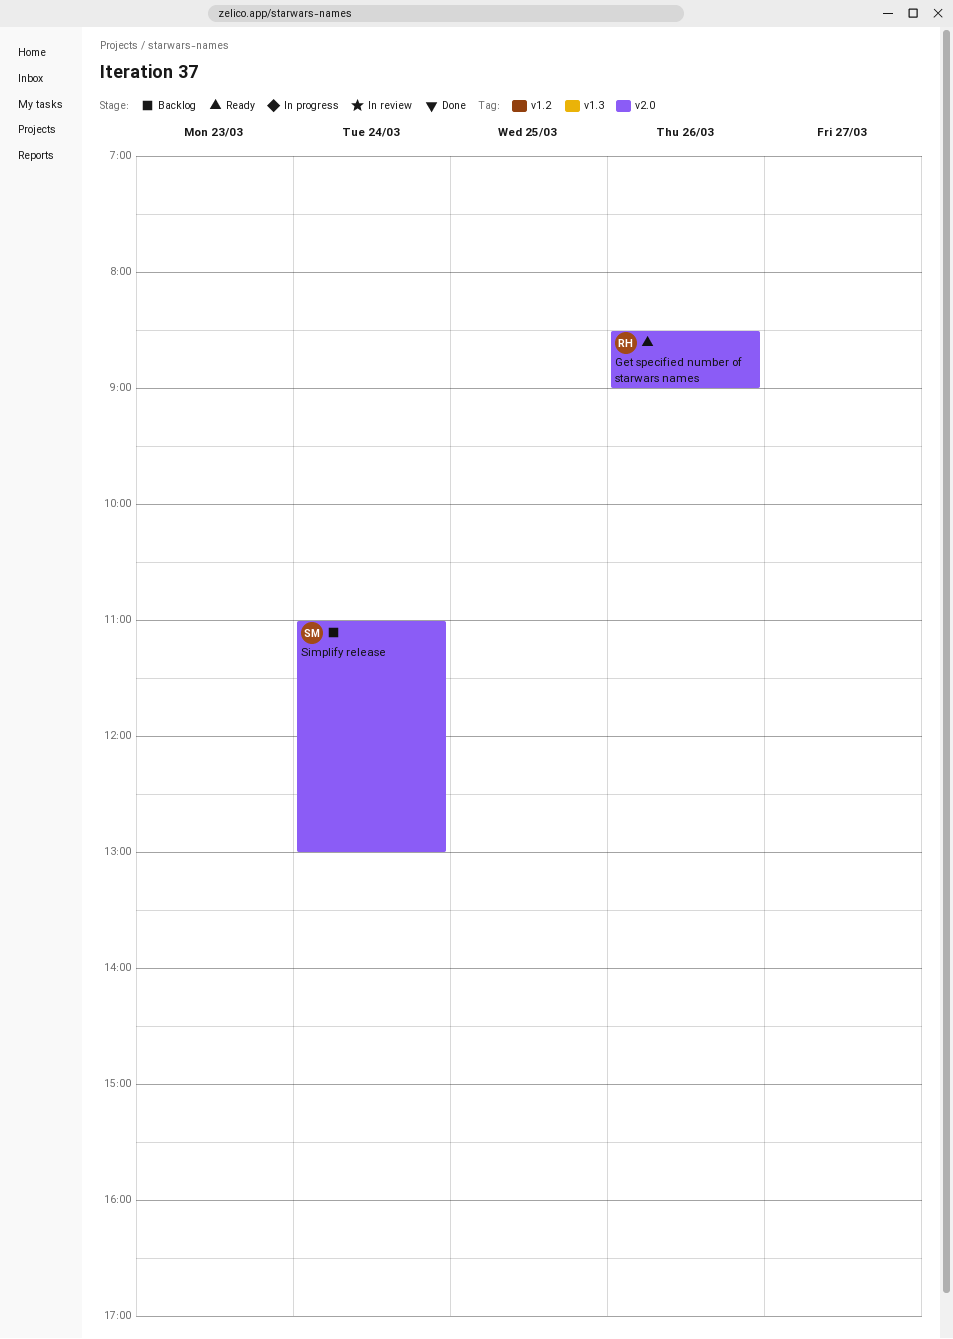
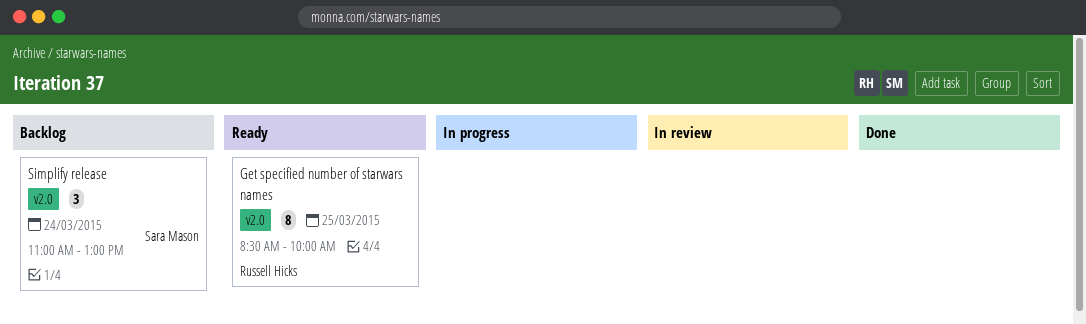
Get specified number of starwars names, day: Mar 26 -> Mar 25
Get specified number of starwars names, ends: 09:00 -> 10:00

